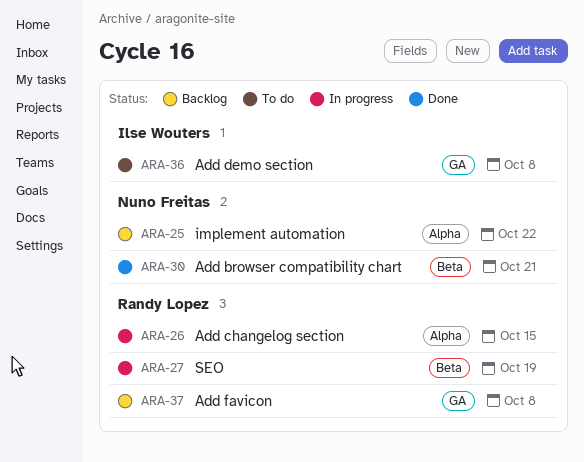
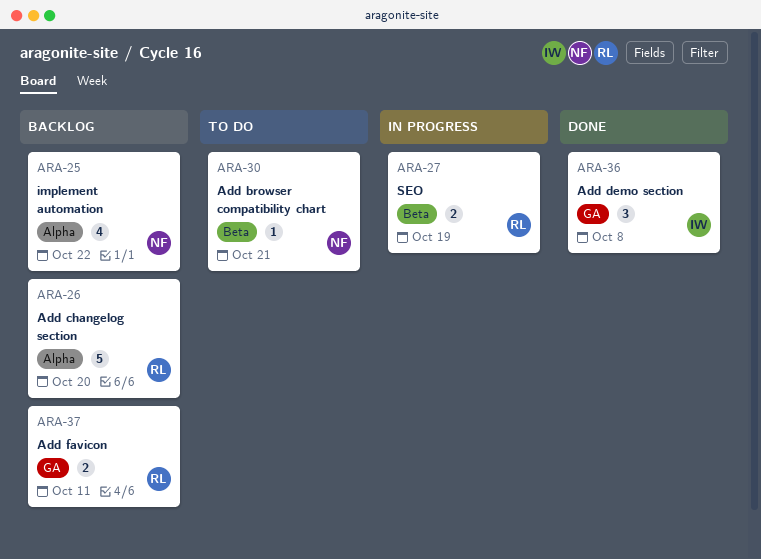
ARA-26, status: In progress -> Backlog
ARA-26, due: Oct 15 -> Oct 20
ARA-30, status: Done -> To do
ARA-36, status: To do -> Done
ARA-37, due: Oct 8 -> Oct 11

